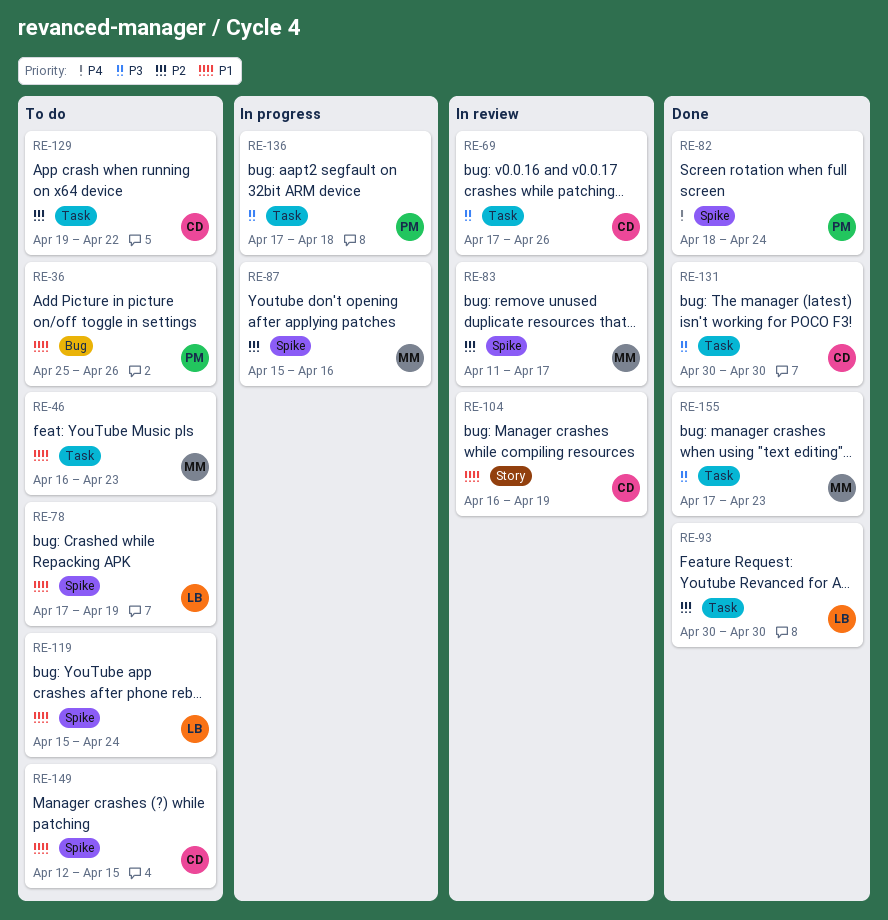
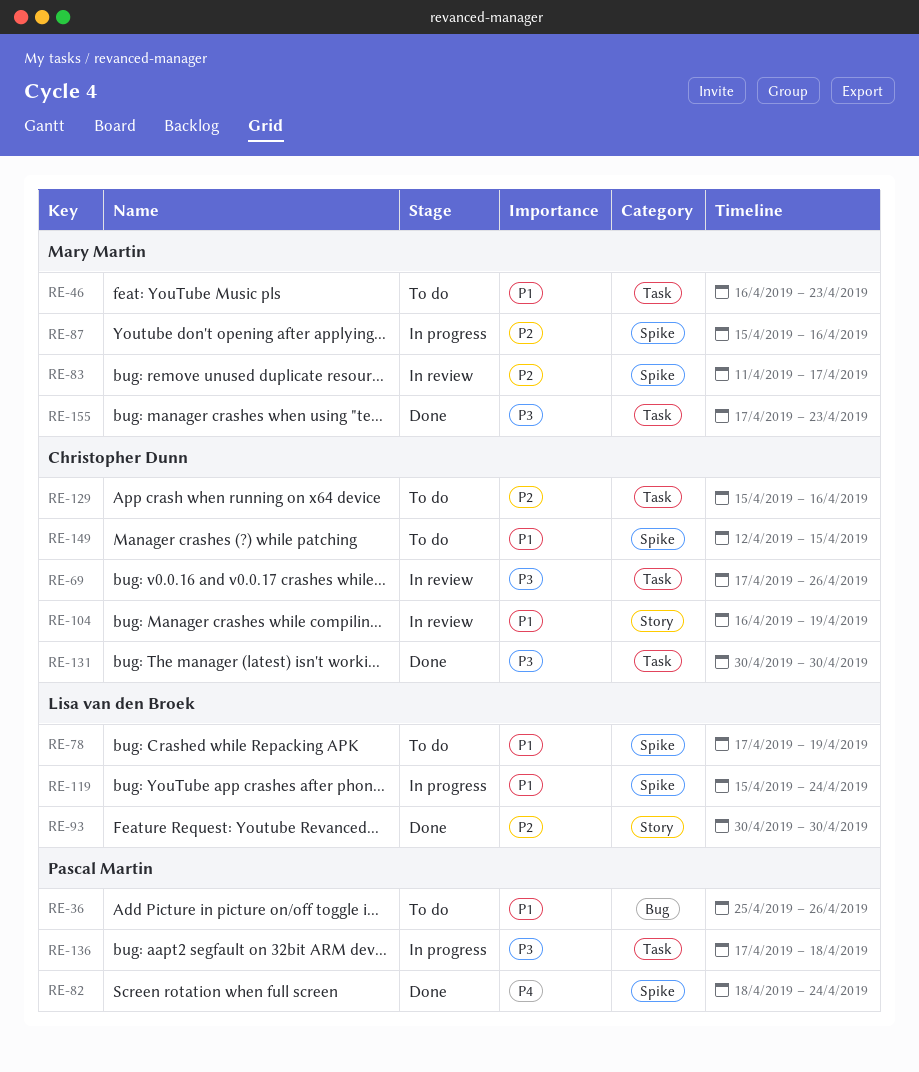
RE-93, label: Task -> Story
RE-119, status: To do -> In progress
RE-129, start: Apr 19 -> Apr 15
RE-129, due: Apr 22 -> Apr 16

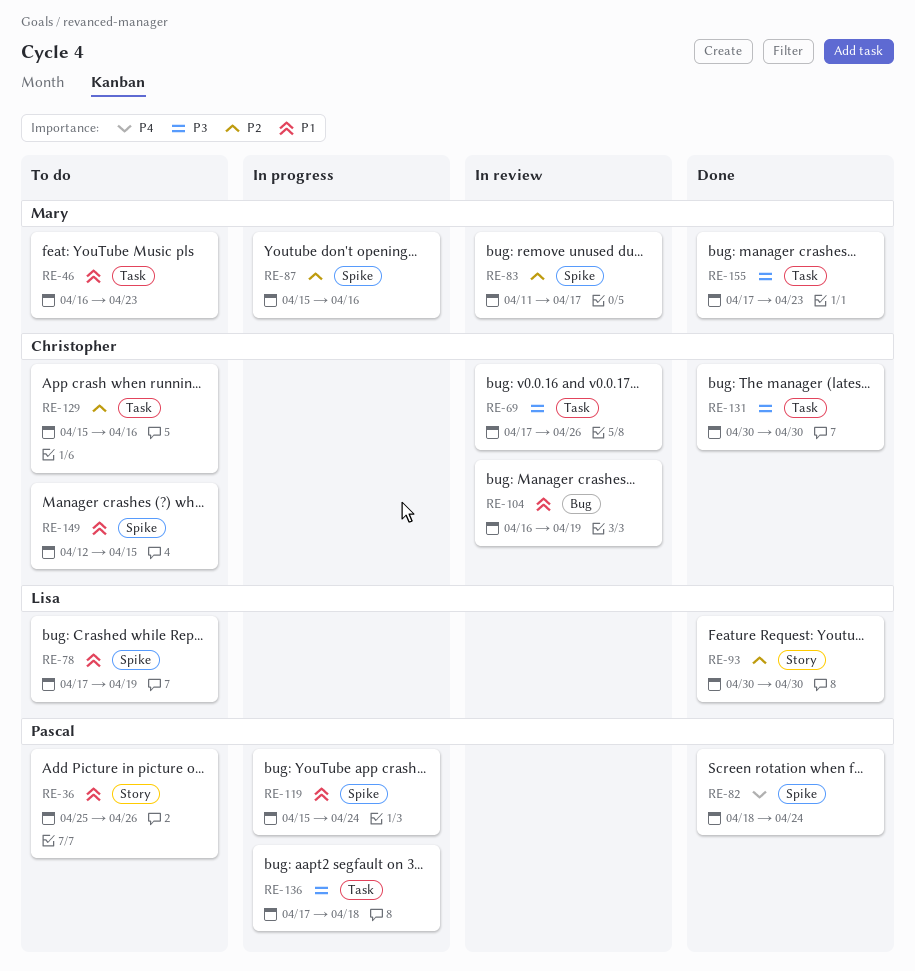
RE-36, label: Bug -> Story
RE-104, label: Story -> Bug
RE-119, owner: Lisa van den Broek -> Pascal Martin

